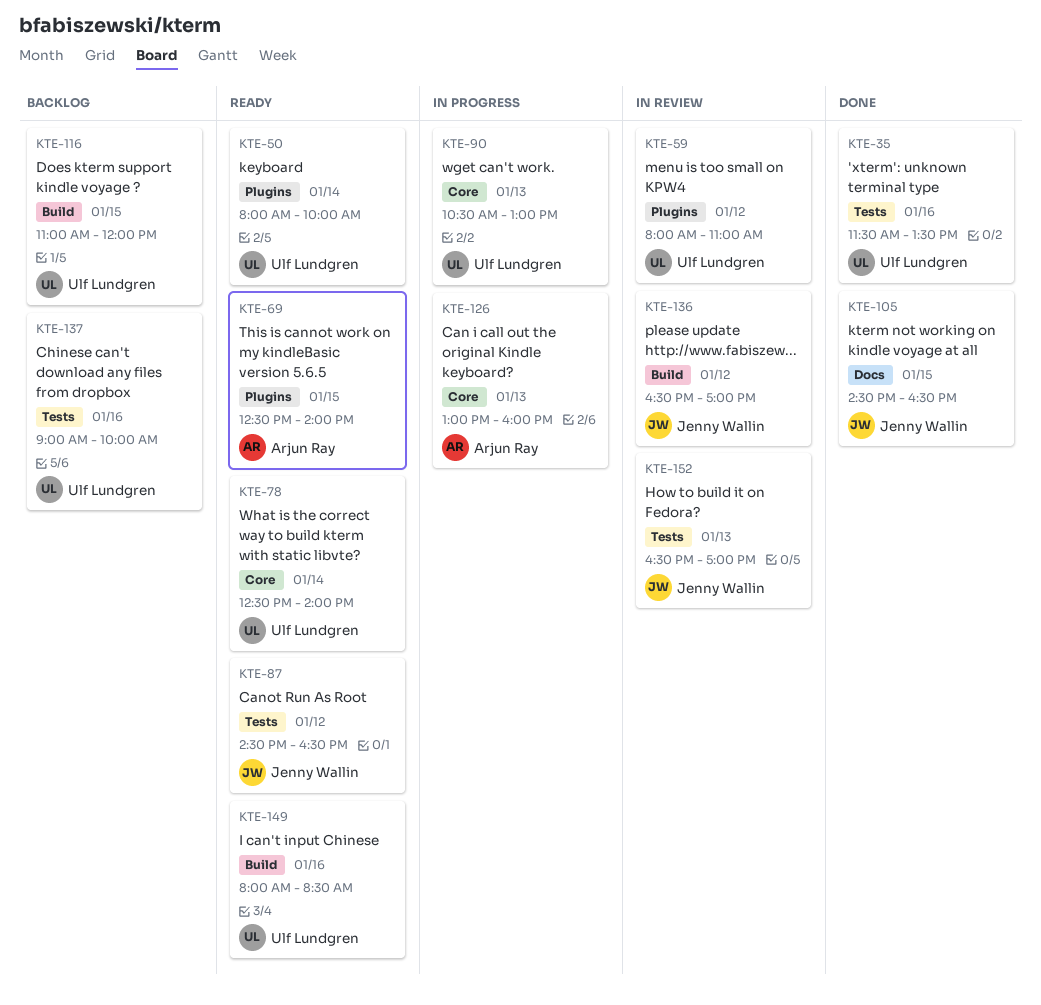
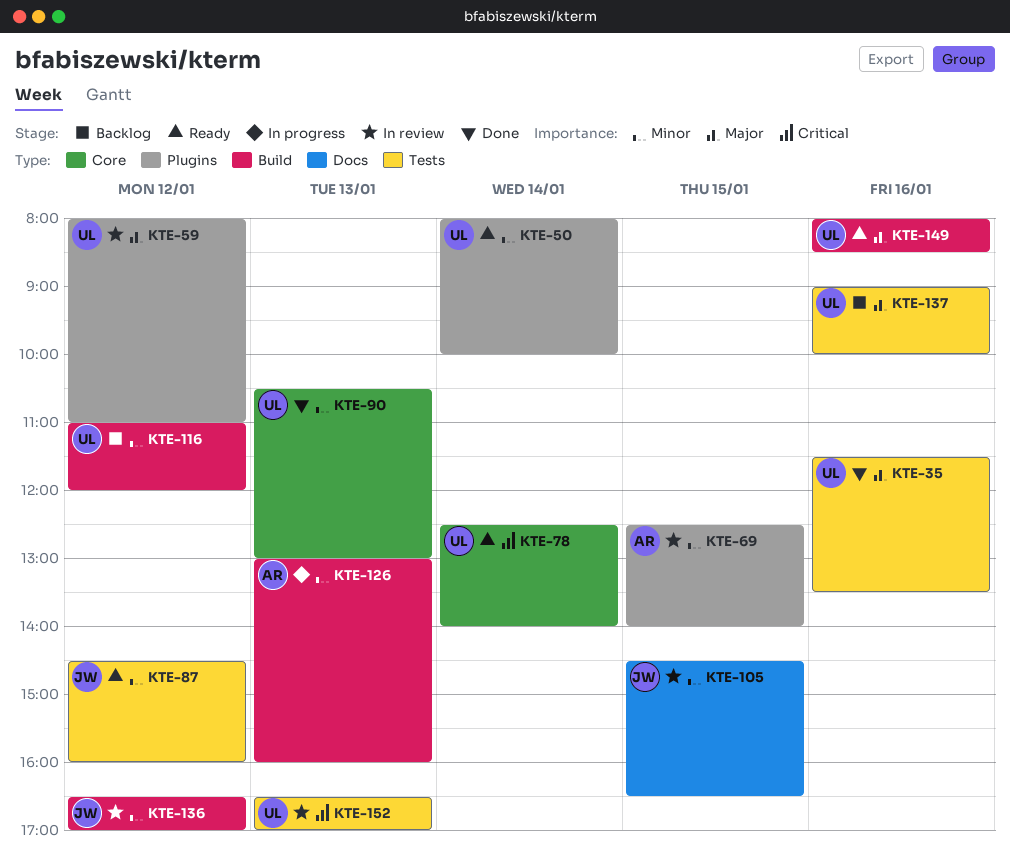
KTE-69, status: Ready -> In review
KTE-87, ends: 16:30 -> 16:00
KTE-90, status: In progress -> Done
KTE-105, status: Done -> In review
KTE-116, day: Jan 15 -> Jan 12
KTE-126, label: Core -> Build
KTE-152, owner: Jenny Wallin -> Ulf Lundgren

